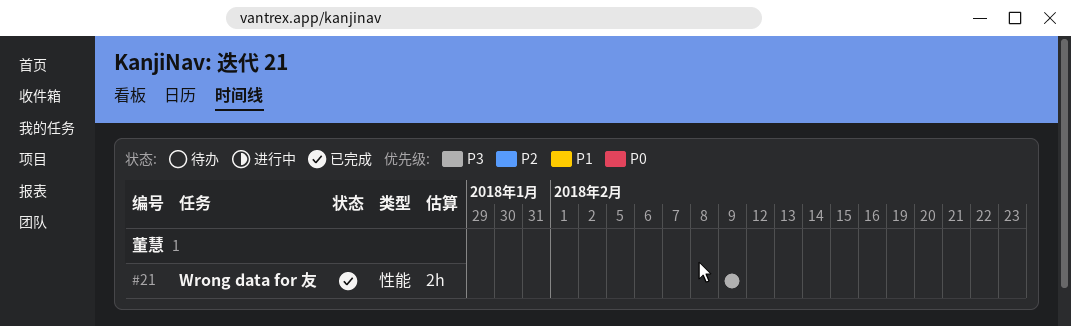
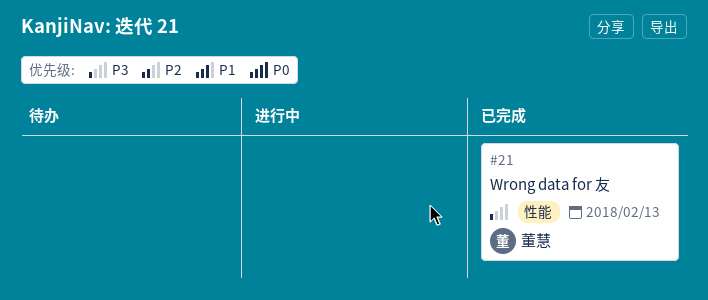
#21, due: Feb 9 -> Feb 13

